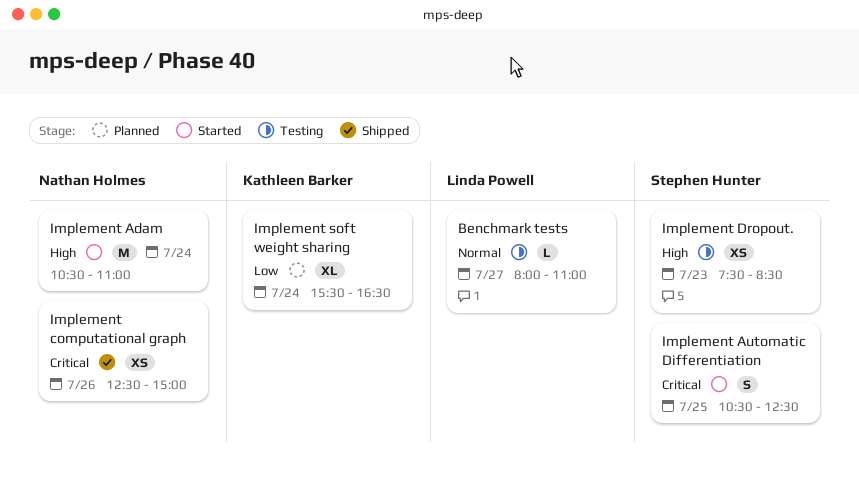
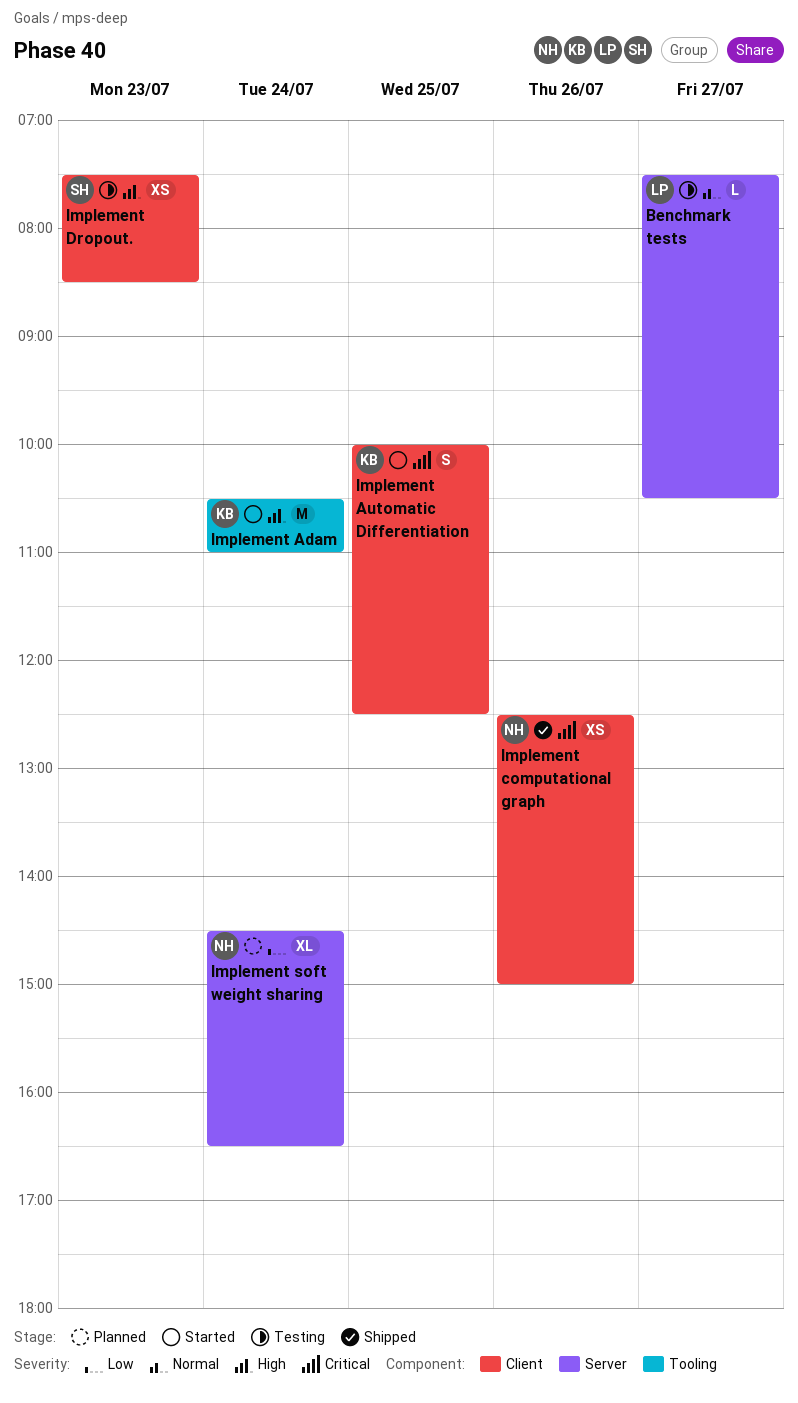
Benchmark tests, begins: 08:00 -> 07:30
Benchmark tests, ends: 11:00 -> 10:30
Implement Adam, owner: Nathan Holmes -> Kathleen Barker
Implement Automatic Differentiation, owner: Stephen Hunter -> Kathleen Barker
Implement Automatic Differentiation, begins: 10:30 -> 10:00
Implement soft weight sharing, owner: Kathleen Barker -> Nathan Holmes
Implement soft weight sharing, begins: 15:30 -> 14:30

